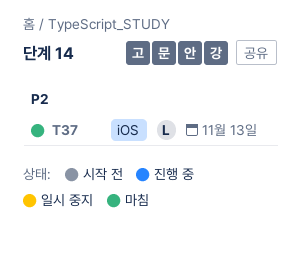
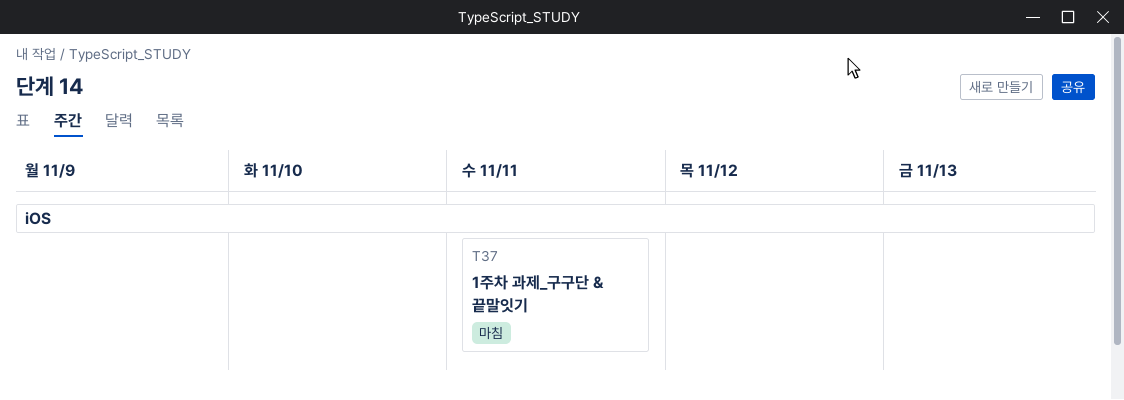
T37, due: Nov 13 -> Nov 11

